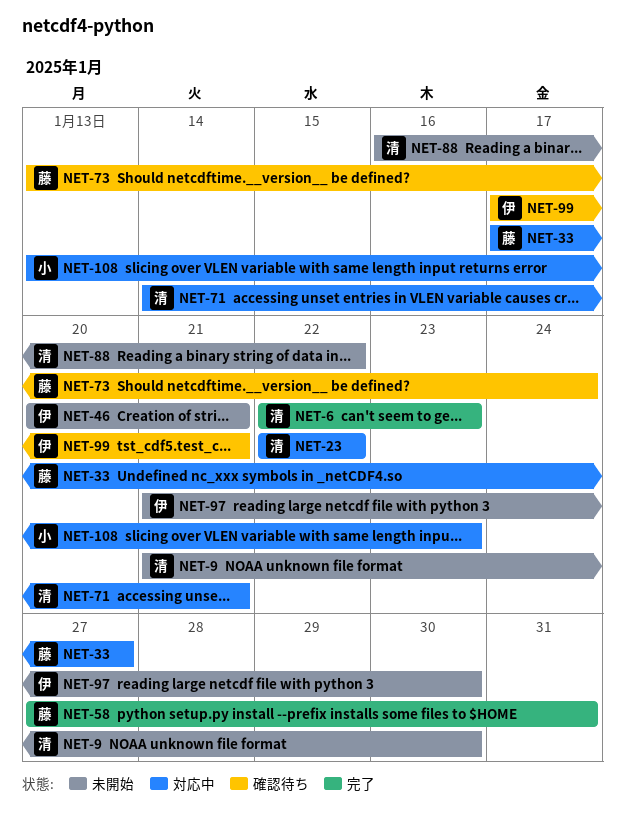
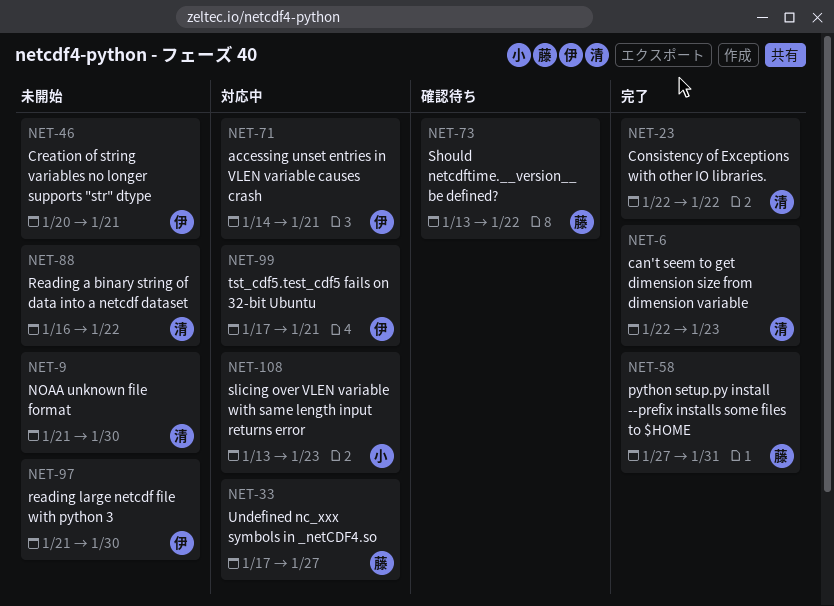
NET-23, status: 対応中 -> 完了
NET-71, owner: 清 -> 伊
NET-73, due: Jan 24 -> Jan 22
NET-99, status: 確認待ち -> 対応中

